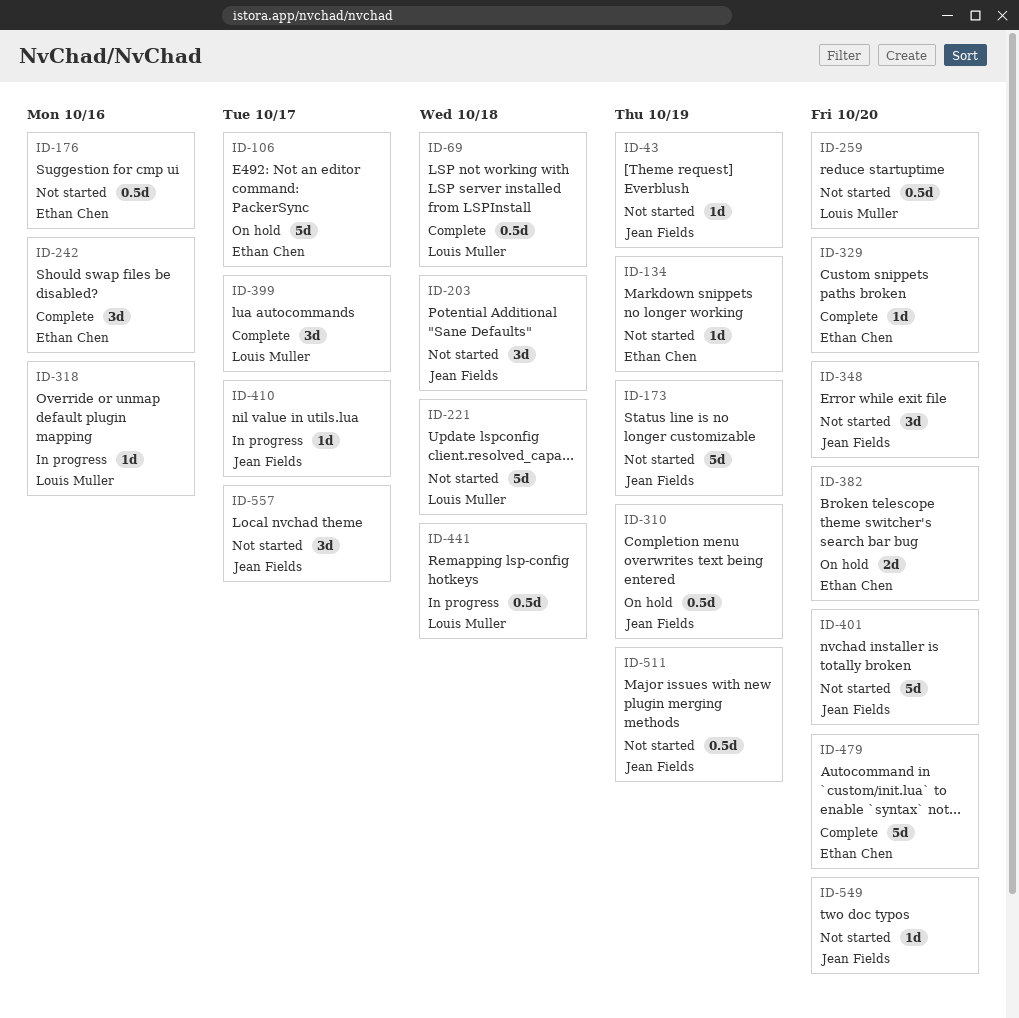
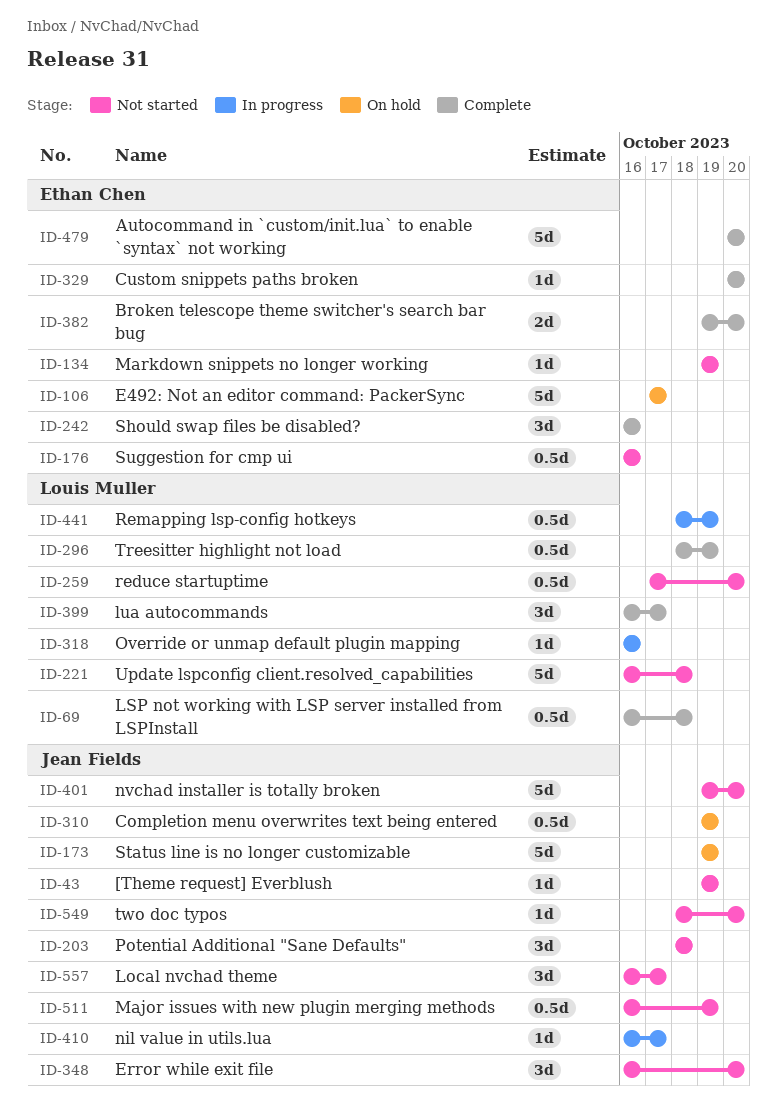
ID-173, status: Not started -> On hold
ID-296: none -> present
ID-382, status: On hold -> Complete
ID-441, due: Oct 18 -> Oct 19

